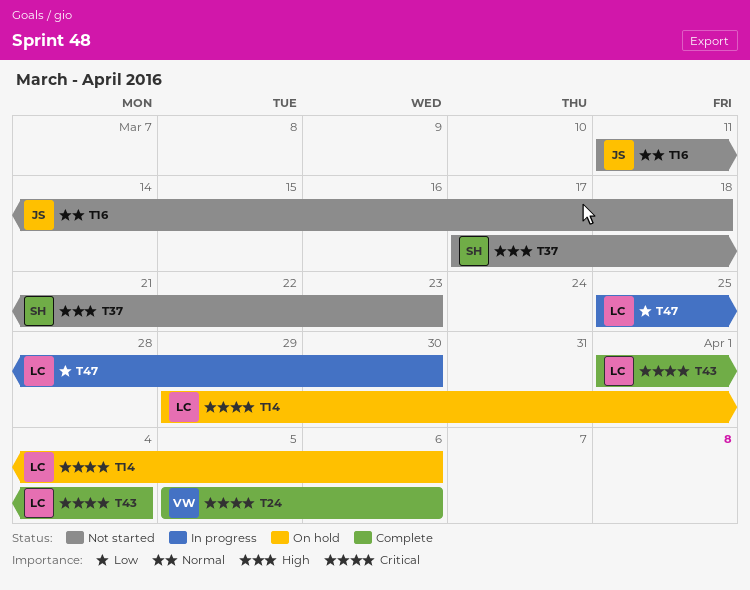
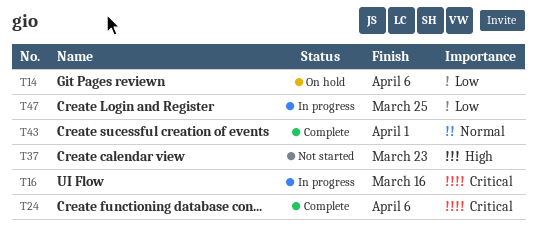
T14, priority: Critical -> Low
T16, status: Not started -> In progress
T16, priority: Normal -> Critical
T16, due: Mar 18 -> Mar 16
T43, priority: Critical -> Normal
T43, due: Apr 4 -> Apr 1
T47, due: Mar 30 -> Mar 25

